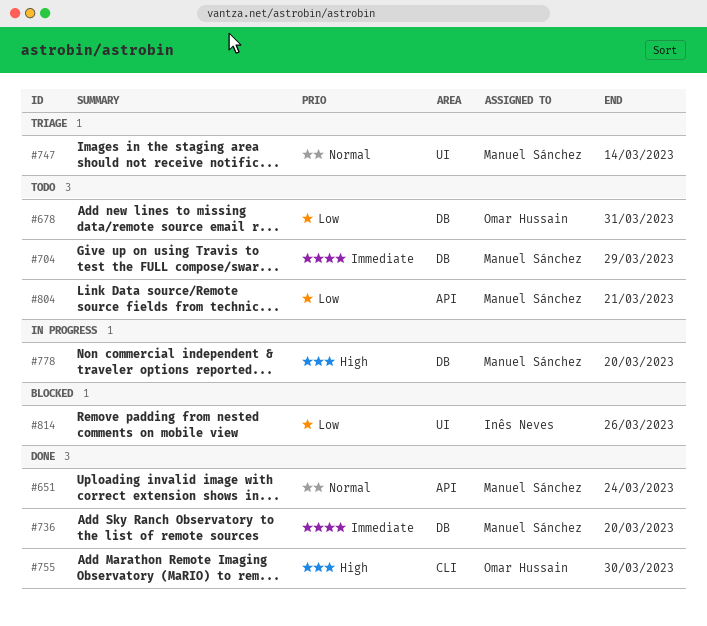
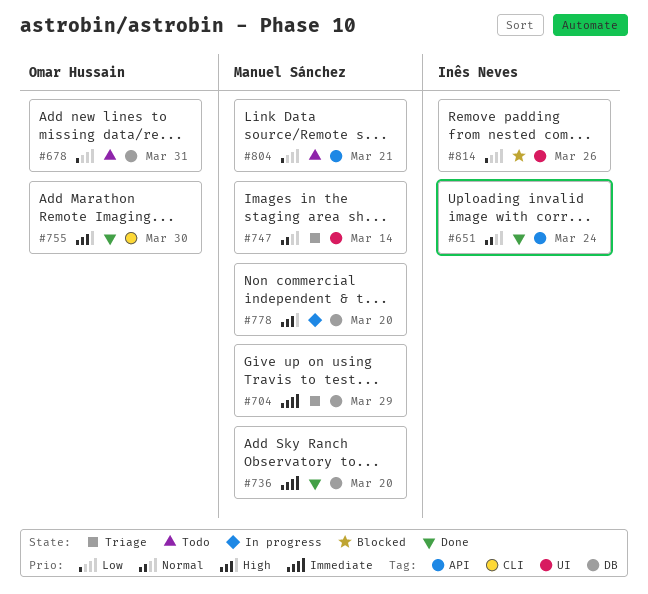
#651, owner: Manuel Sánchez -> Inês Neves
#704, status: Todo -> Triage

